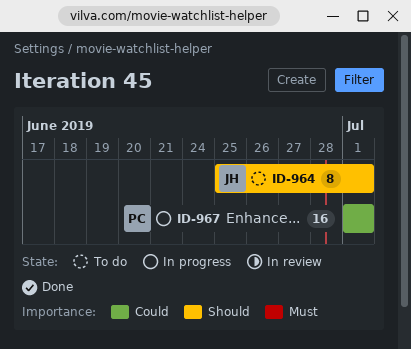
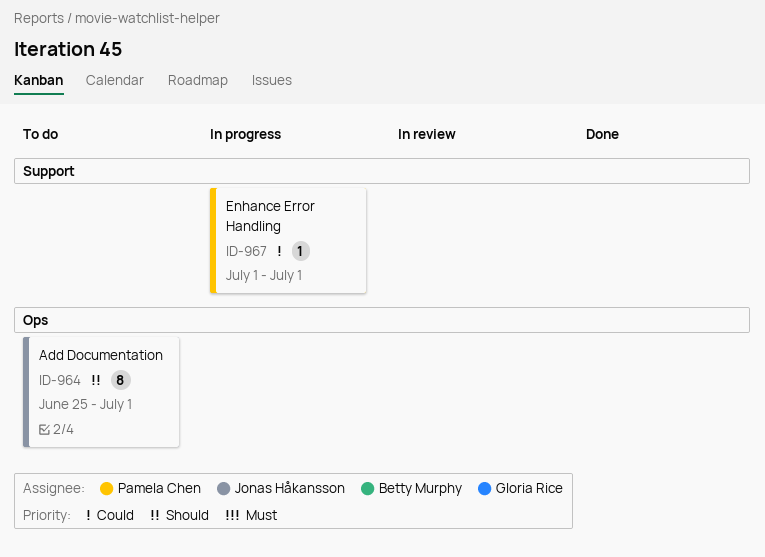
ID-967, estimate: 16 -> 1

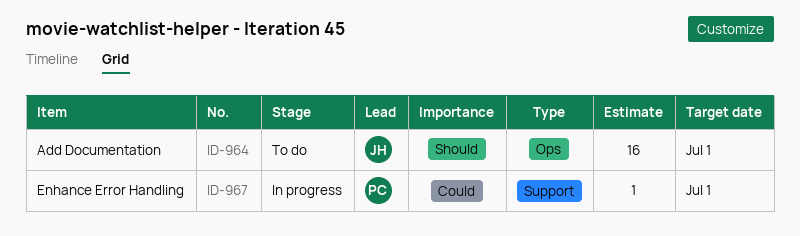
ID-964, estimate: 8 -> 16

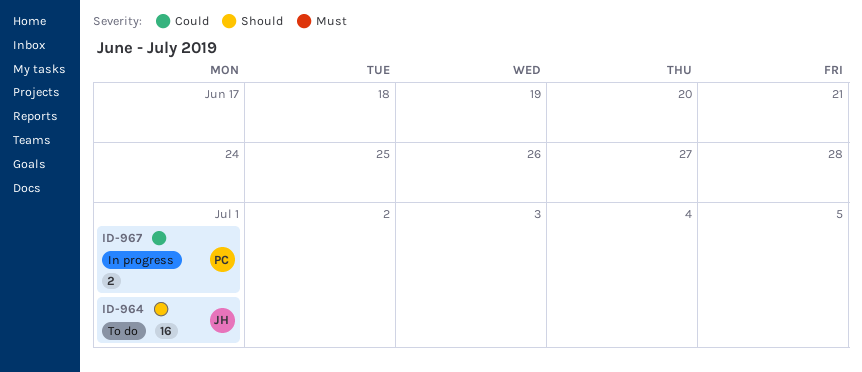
ID-967, estimate: 1 -> 2

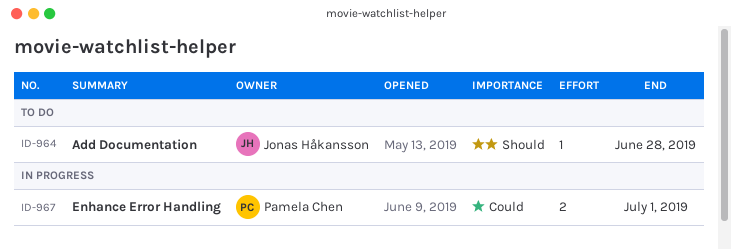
ID-964, estimate: 16 -> 1
ID-964, due: Jul 1 -> Jun 28

